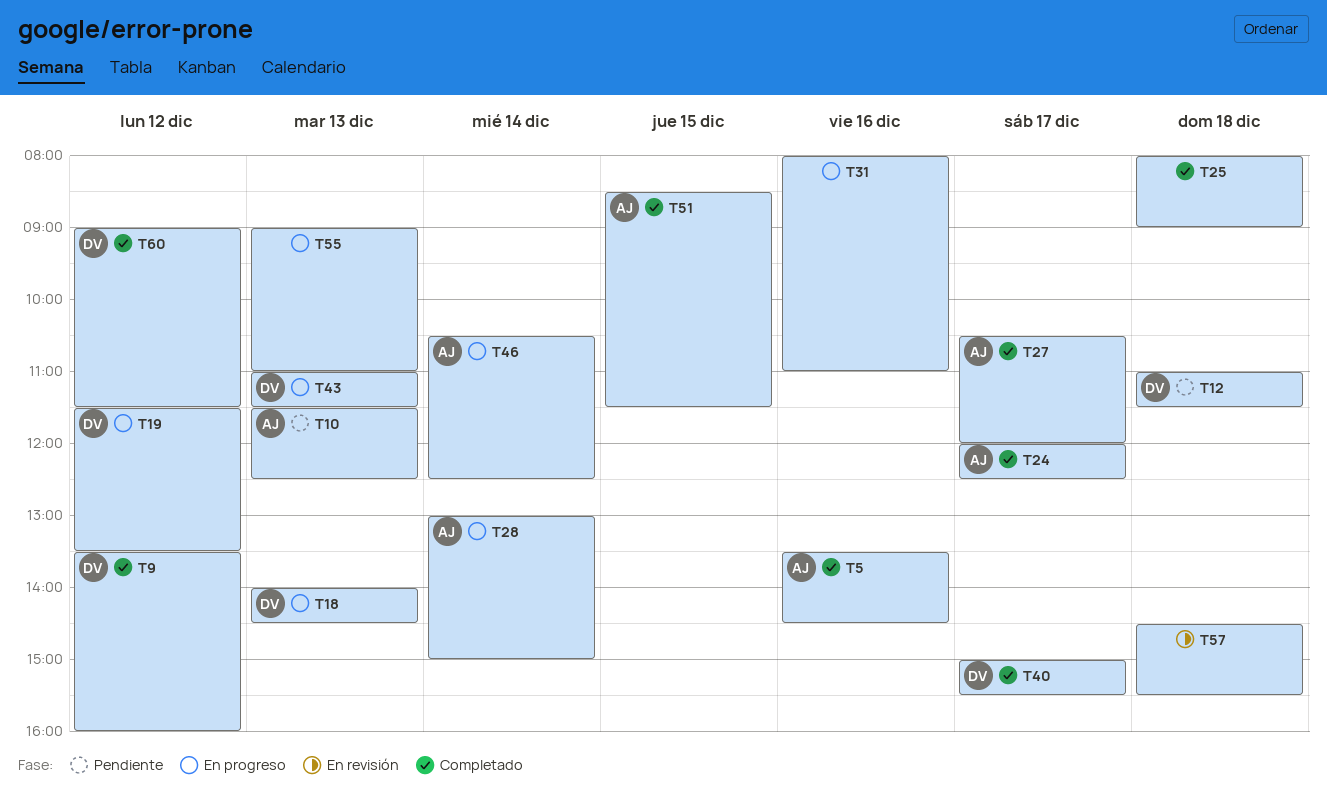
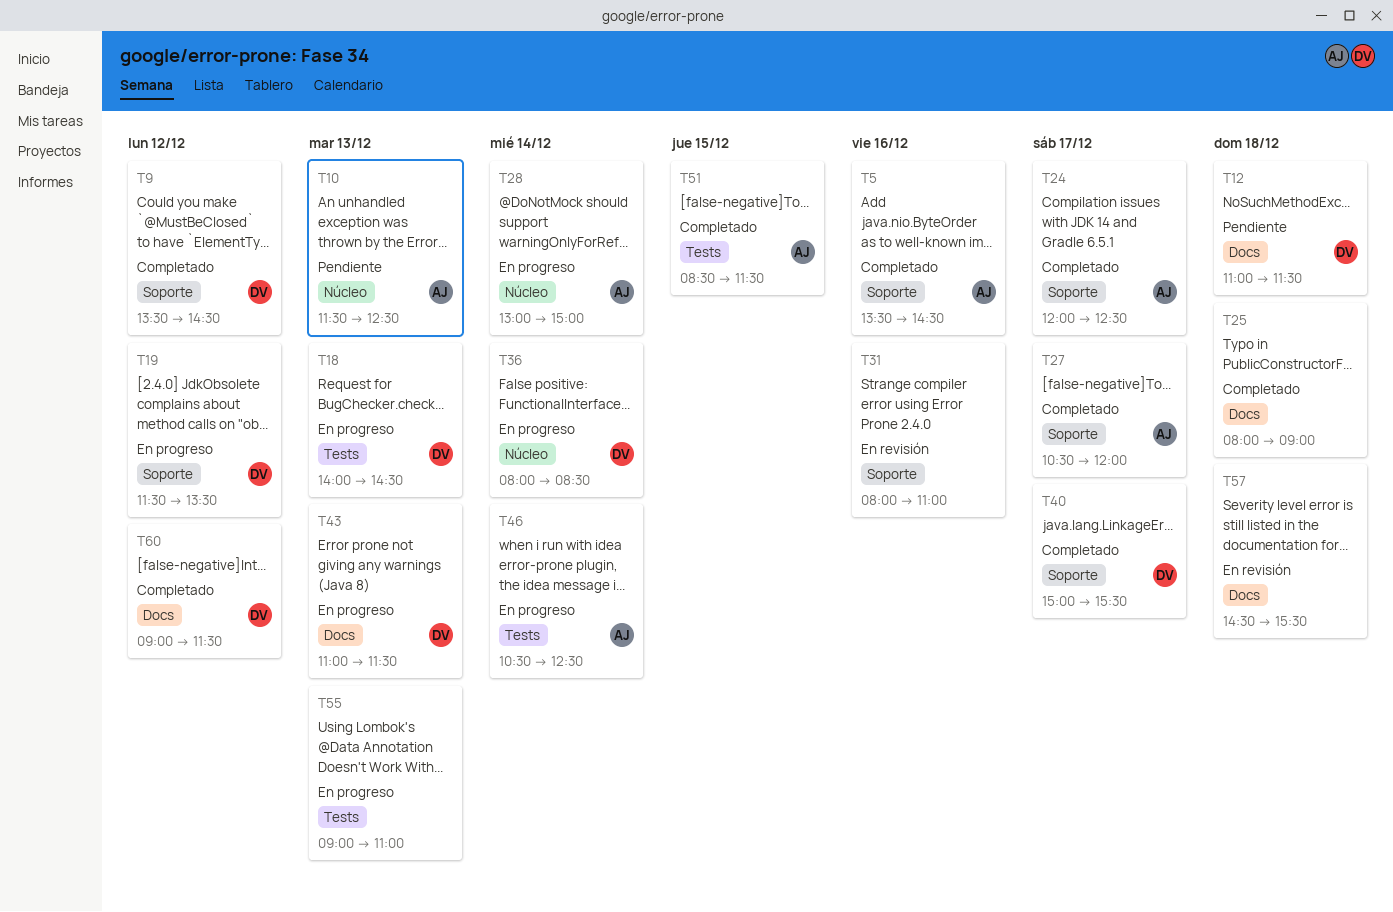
T9, ends: 16:00 -> 14:30
T31, status: En progreso -> En revisión
T36: none -> present

